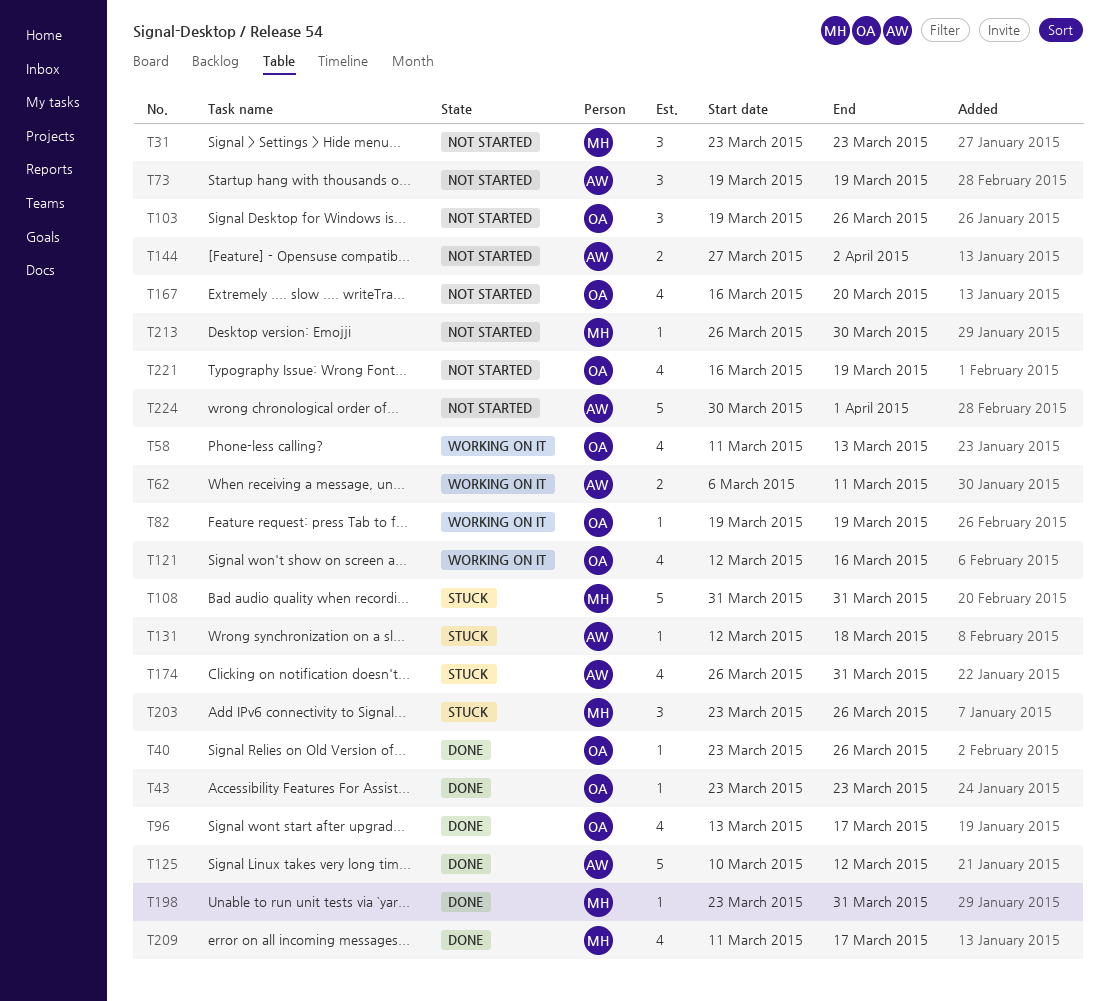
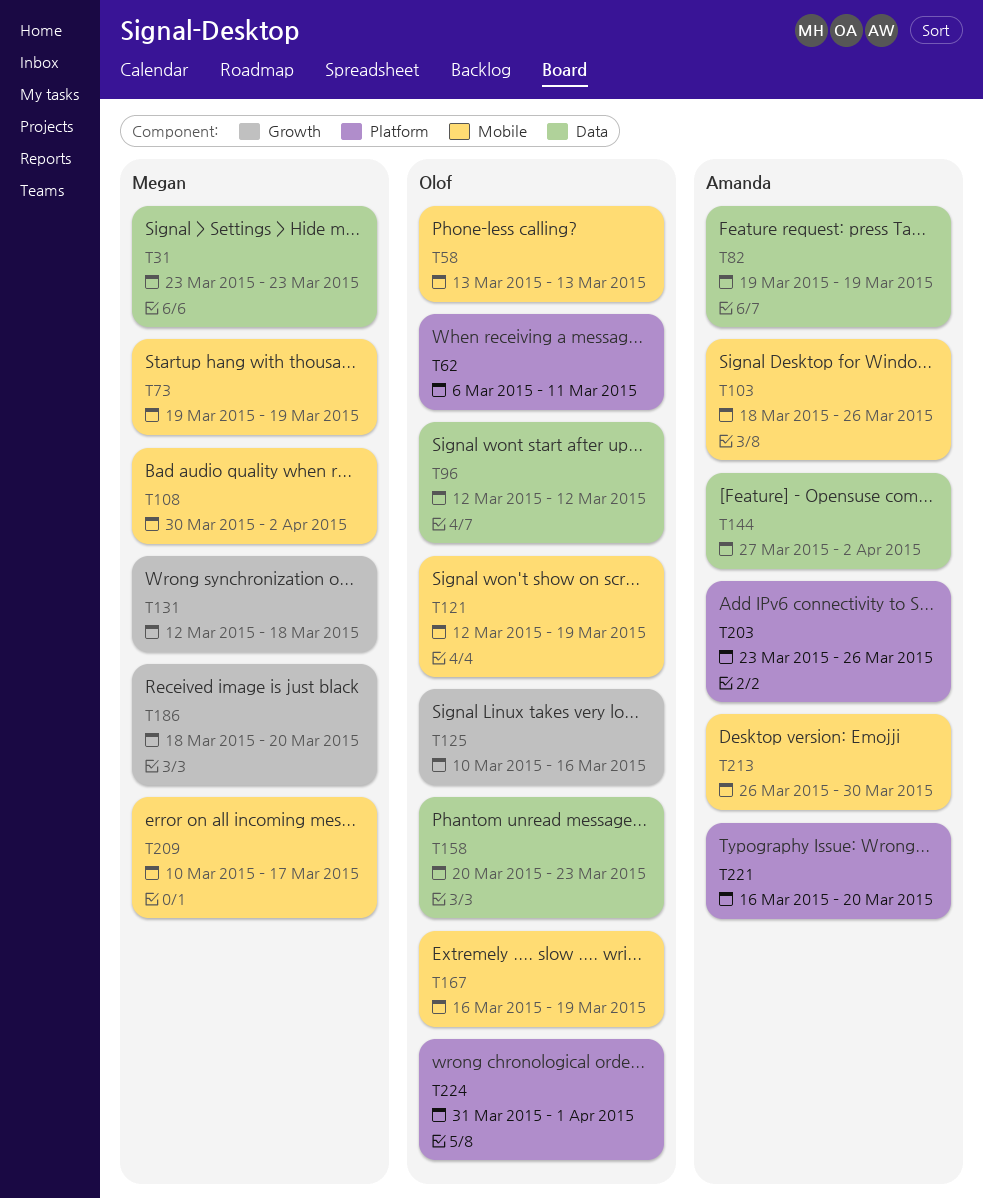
T40: present -> none
T43: present -> none
T58, start: Mar 11 -> Mar 13
T62, owner: Amanda -> Olof
T73, owner: Amanda -> Megan
T82, owner: Olof -> Amanda
T96, start: Mar 13 -> Mar 12
T96, due: Mar 17 -> Mar 12
T103, owner: Olof -> Amanda
T103, start: Mar 19 -> Mar 18
T108, start: Mar 31 -> Mar 30
T108, due: Mar 31 -> Apr 2
T121, due: Mar 16 -> Mar 19
T125, owner: Amanda -> Olof
T125, due: Mar 12 -> Mar 16
T131, owner: Amanda -> Megan
T158: none -> present
T167, due: Mar 20 -> Mar 19
T174: present -> none
T186: none -> present
T198: present -> none
T203, owner: Megan -> Amanda
T209, start: Mar 11 -> Mar 10
T213, owner: Megan -> Amanda
T221, owner: Olof -> Amanda
T221, due: Mar 19 -> Mar 20
T224, owner: Amanda -> Olof
T224, start: Mar 30 -> Mar 31

